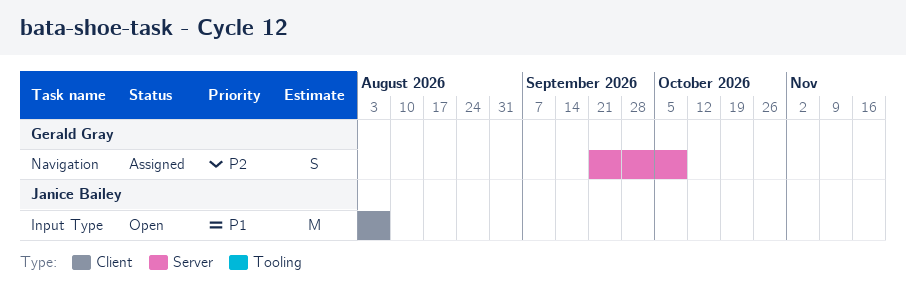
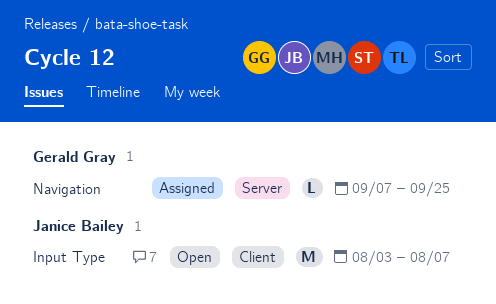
Navigation, estimate: S -> L
Navigation, start: Sep 21 -> Sep 7
Navigation, due: Oct 9 -> Sep 25

